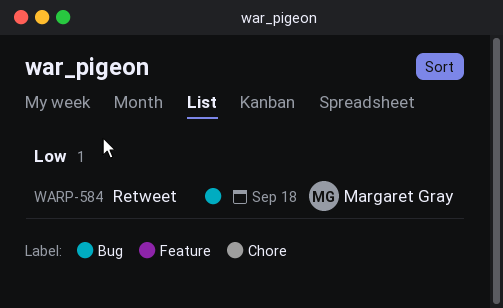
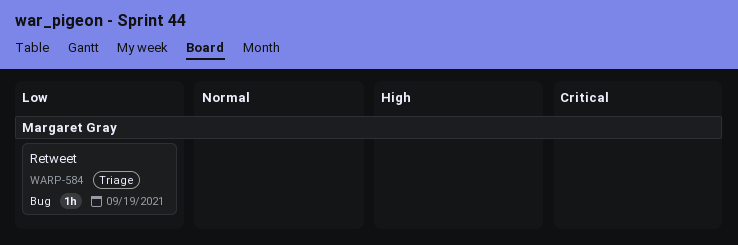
WARP-584, due: Sep 18 -> Sep 19

